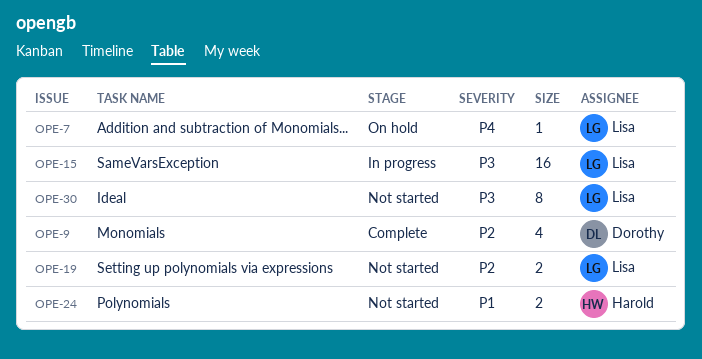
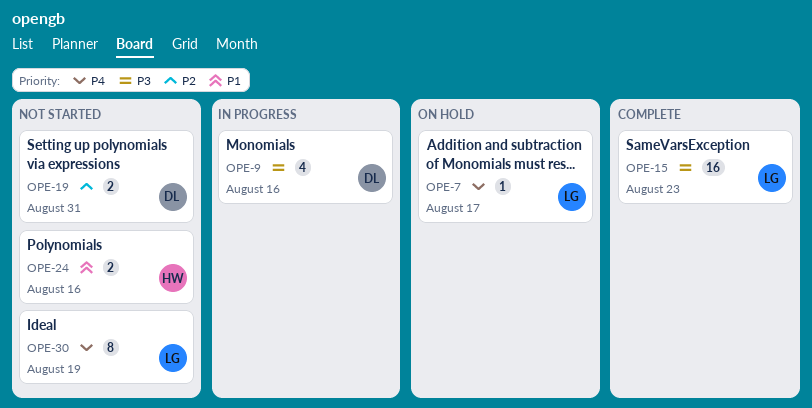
OPE-9, status: Complete -> In progress
OPE-9, priority: P2 -> P3
OPE-15, status: In progress -> Complete
OPE-19, owner: Lisa -> Dorothy
OPE-30, priority: P3 -> P4

